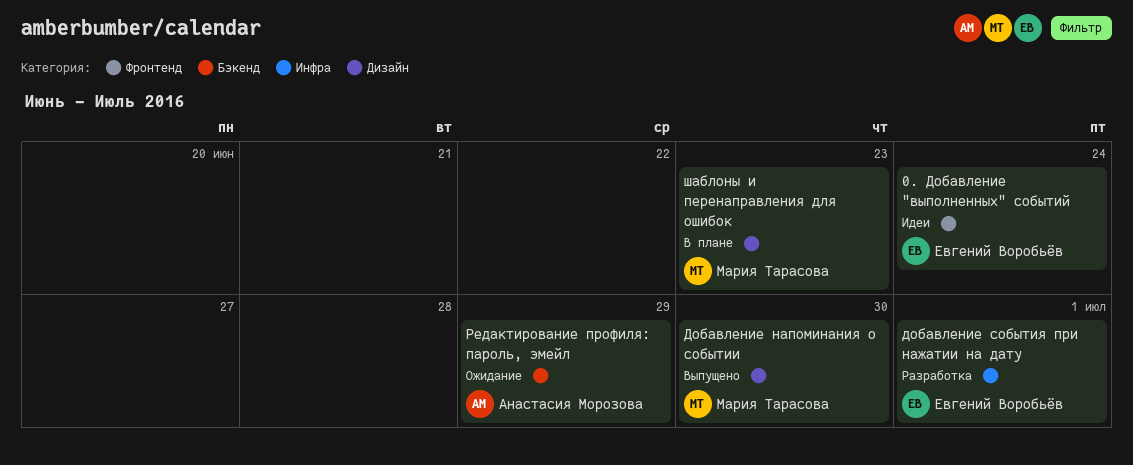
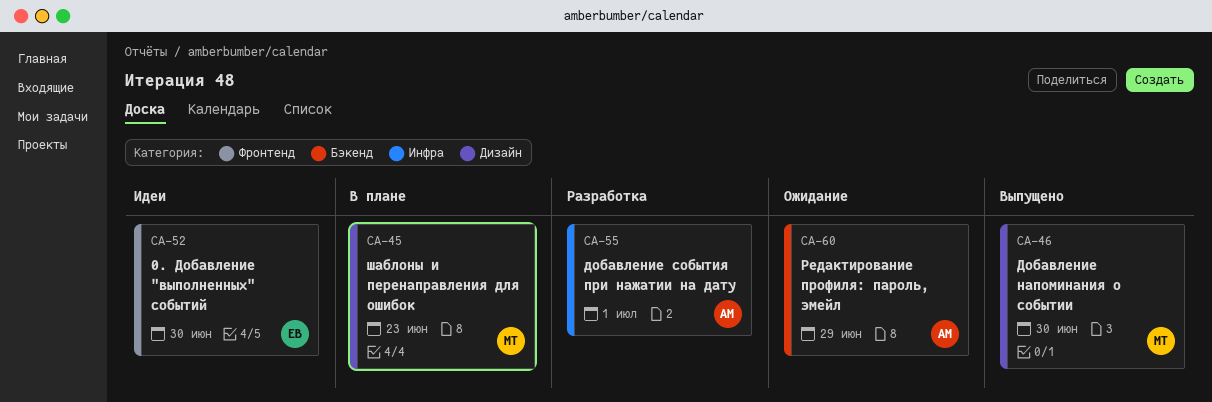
0. Добавление "выполненных" событий, due: Jun 24 -> Jun 30
добавление события при нажатии на дату, owner: Евгений Воробьёв -> Анастасия Морозова

